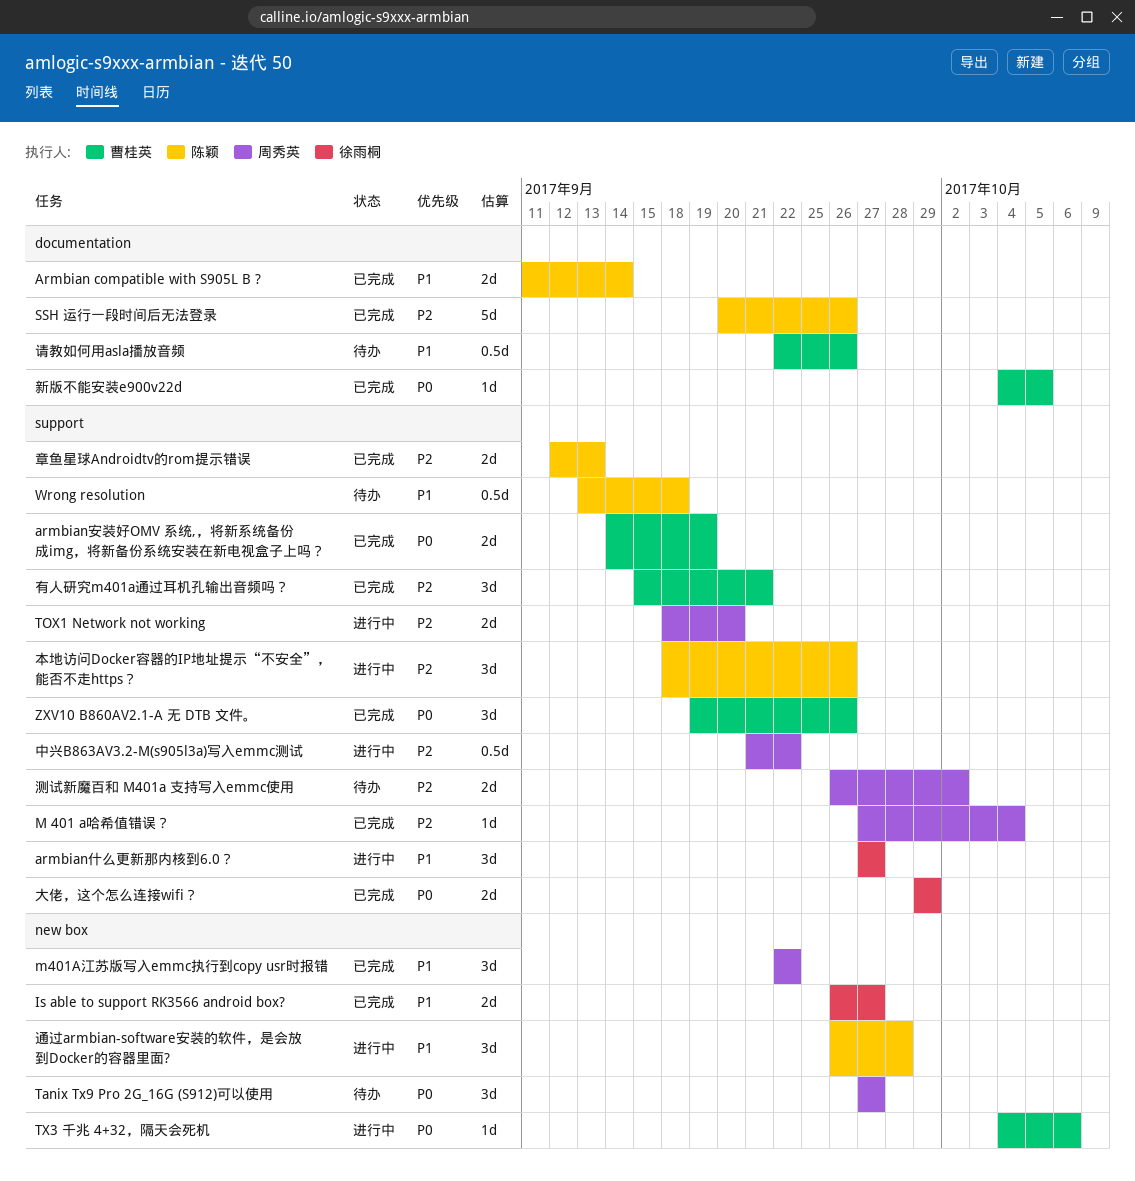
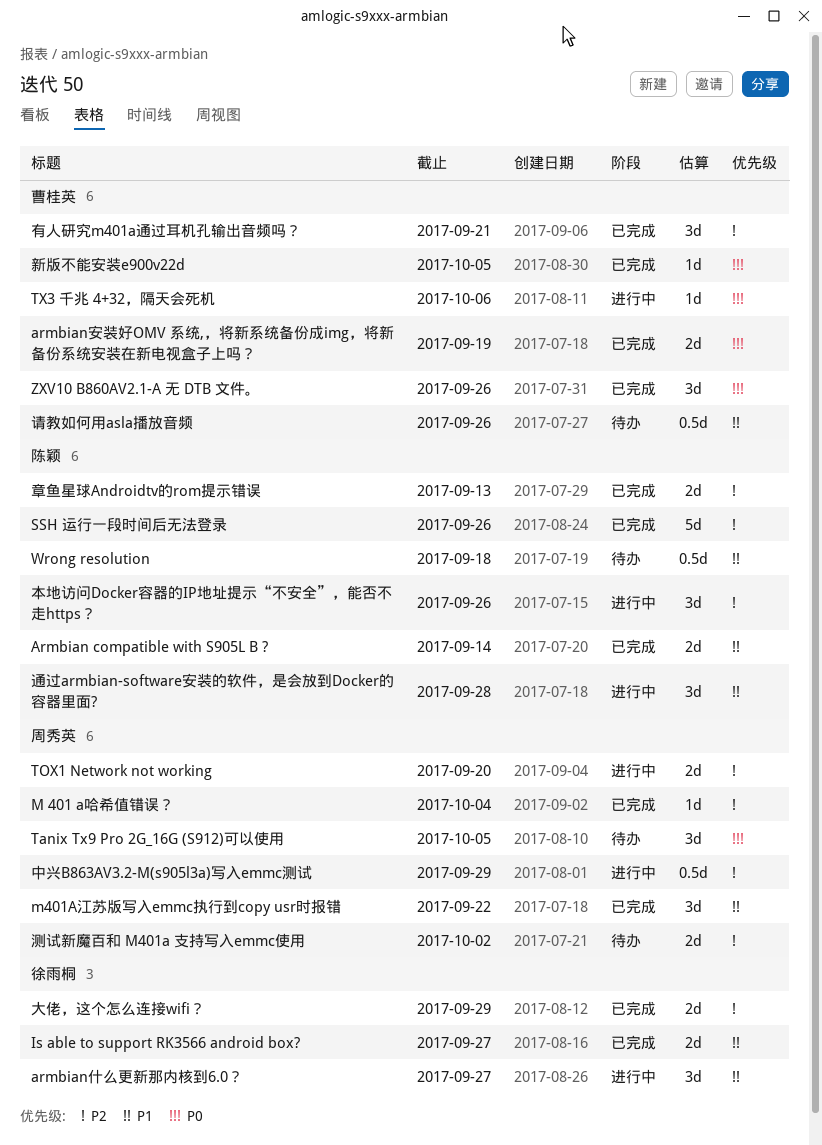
Tanix Tx9 Pro 2G_16G (S912)可以使用, due: Sep 27 -> Oct 5
中兴B863AV3.2-M(s905l3a)写入emmc测试, due: Sep 22 -> Sep 29
大佬，这个怎么连接wifi？, priority: P0 -> P2

